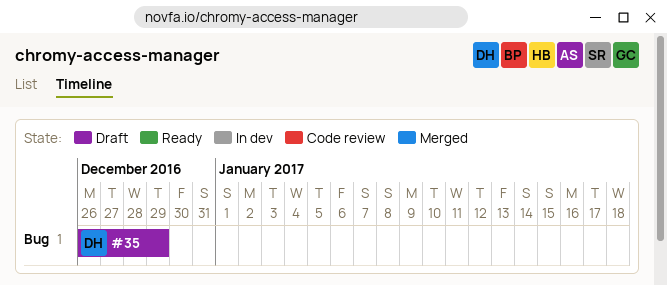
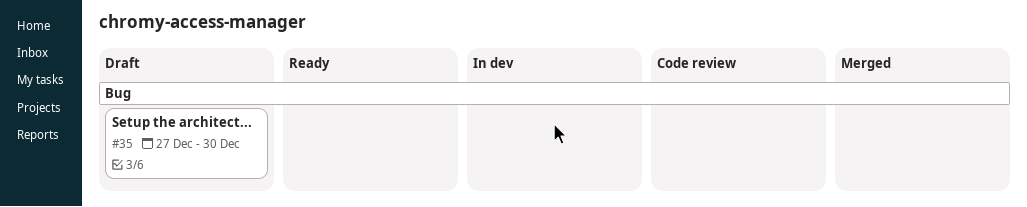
#35, start: Dec 26 -> Dec 27
#35, due: Dec 29 -> Dec 30

